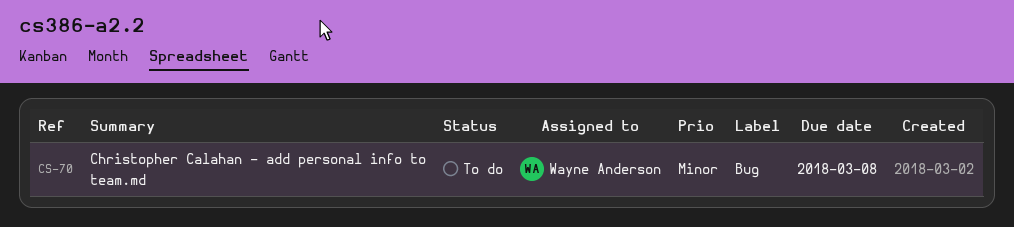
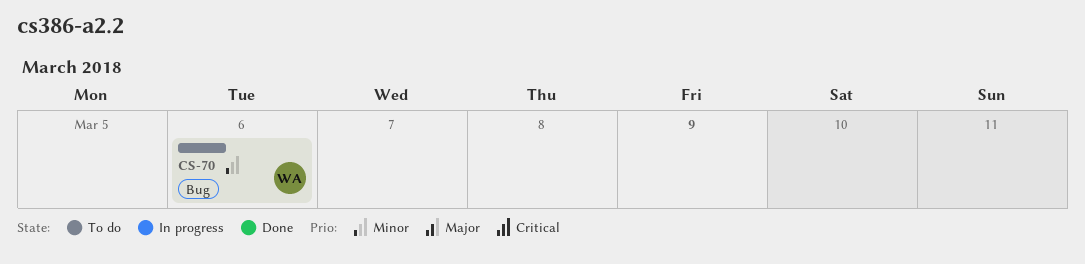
CS-70, due: Mar 8 -> Mar 6

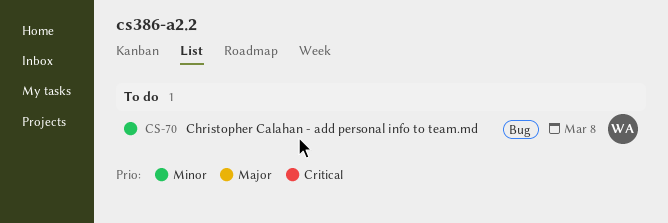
CS-70, due: Mar 6 -> Mar 8

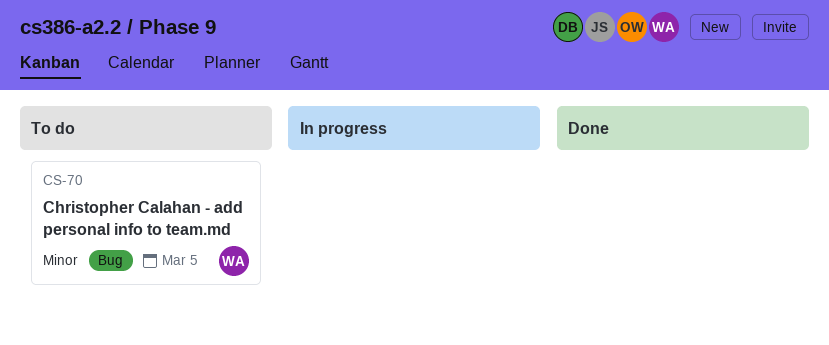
CS-70, due: Mar 8 -> Mar 5

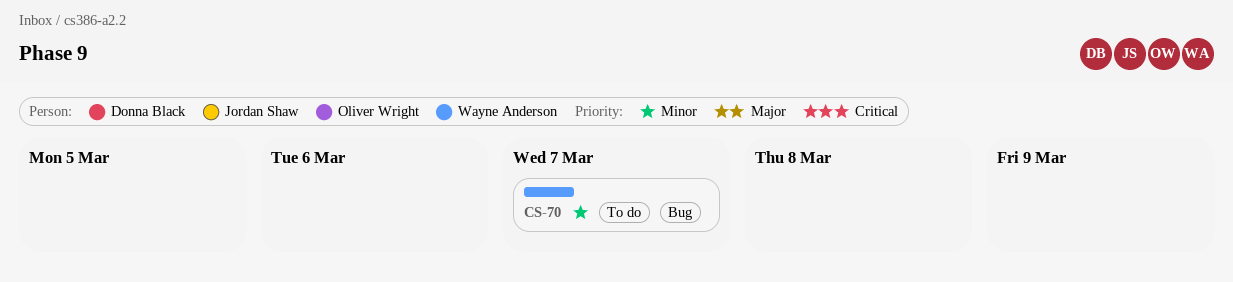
CS-70, due: Mar 5 -> Mar 7

